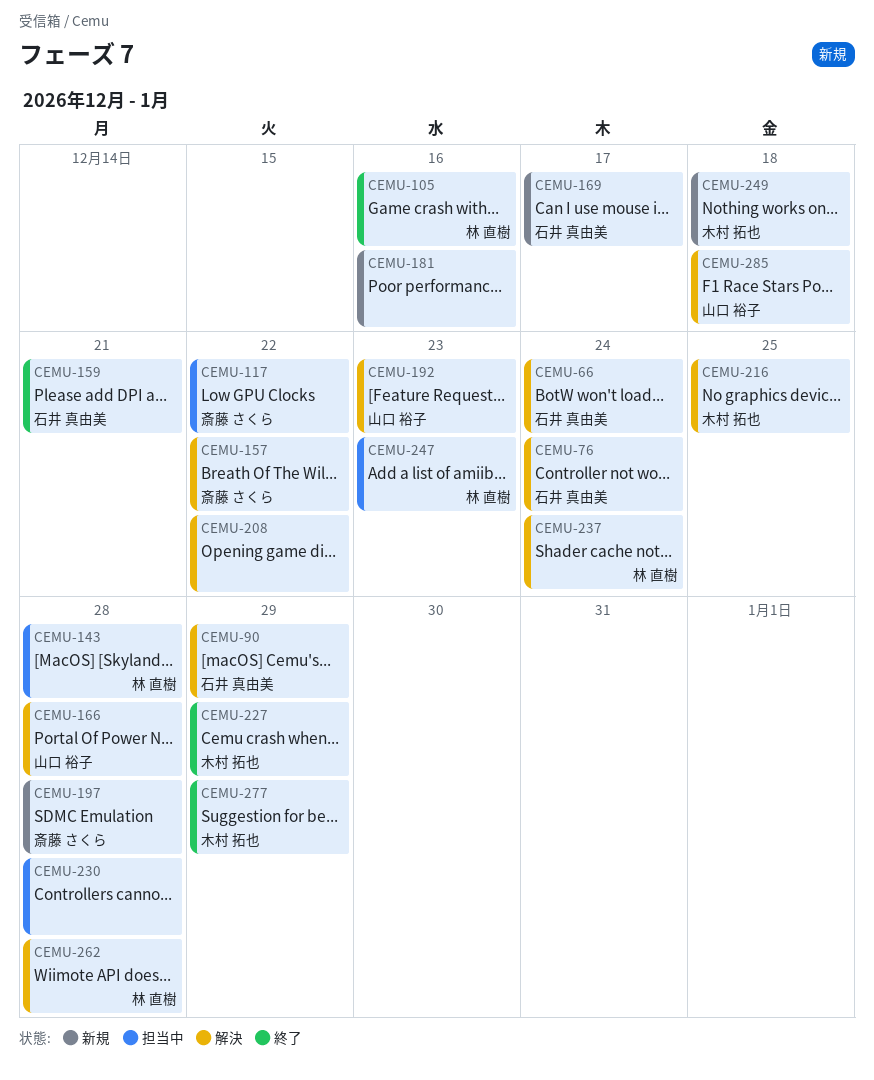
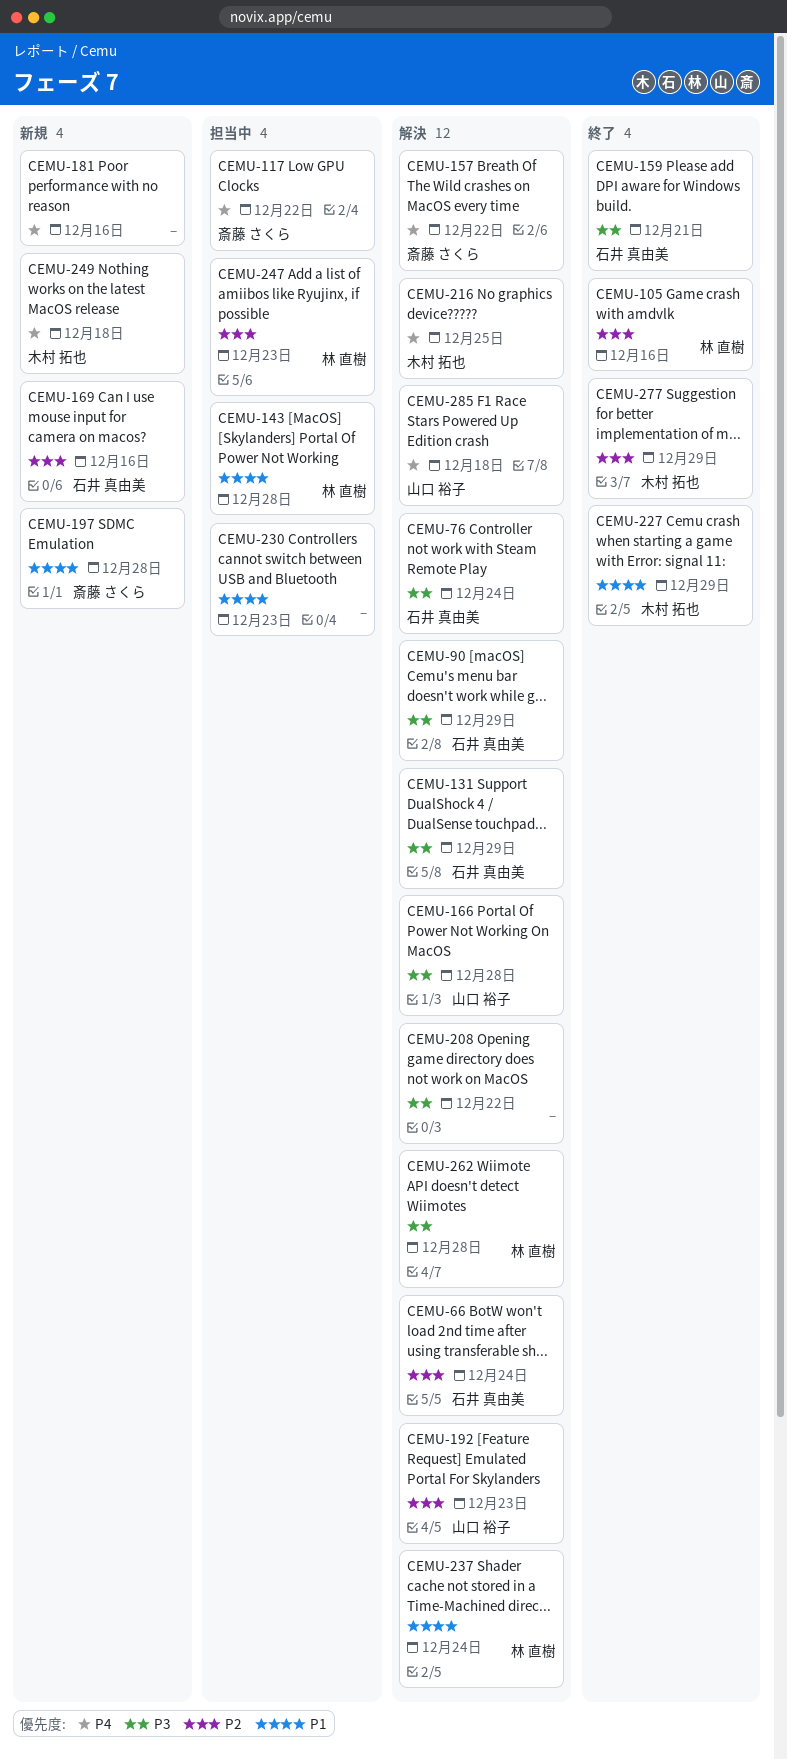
CEMU-131: none -> present
CEMU-169, due: Dec 17 -> Dec 16
CEMU-230, due: Dec 28 -> Dec 23

